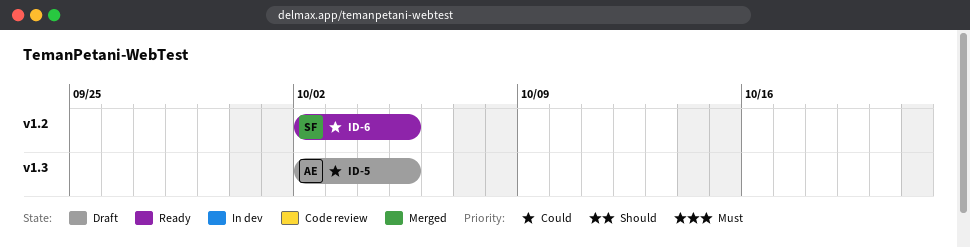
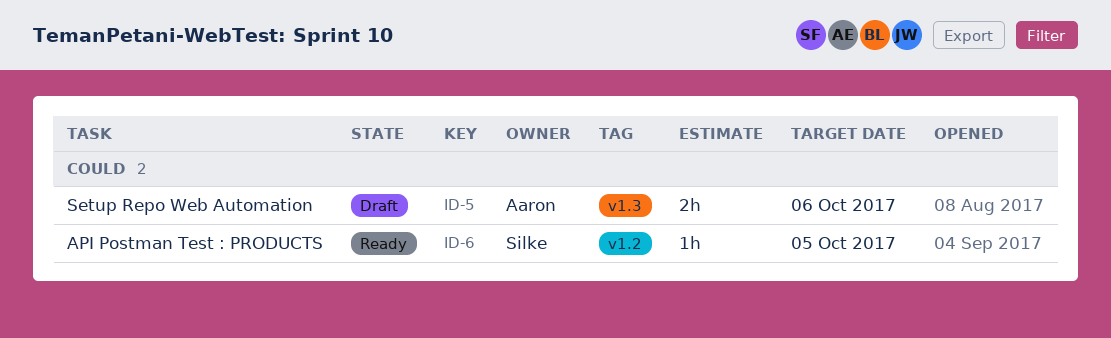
ID-5, due: Oct 5 -> Oct 6

